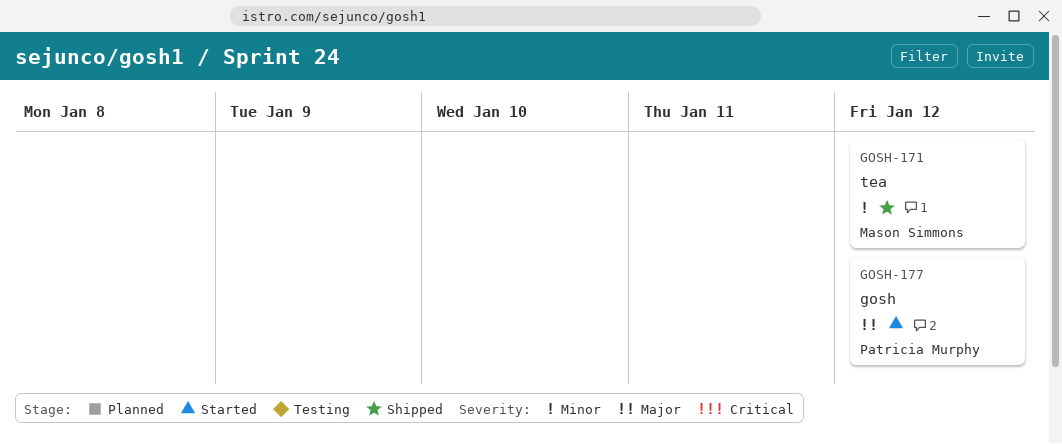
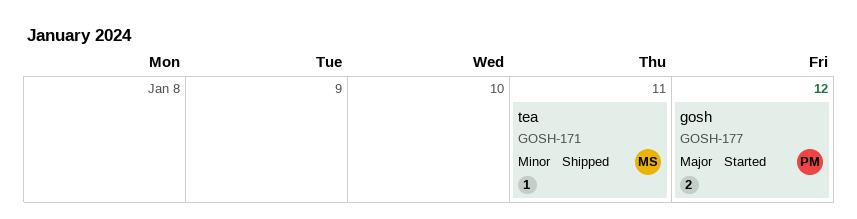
GOSH-171, due: Jan 12 -> Jan 11

